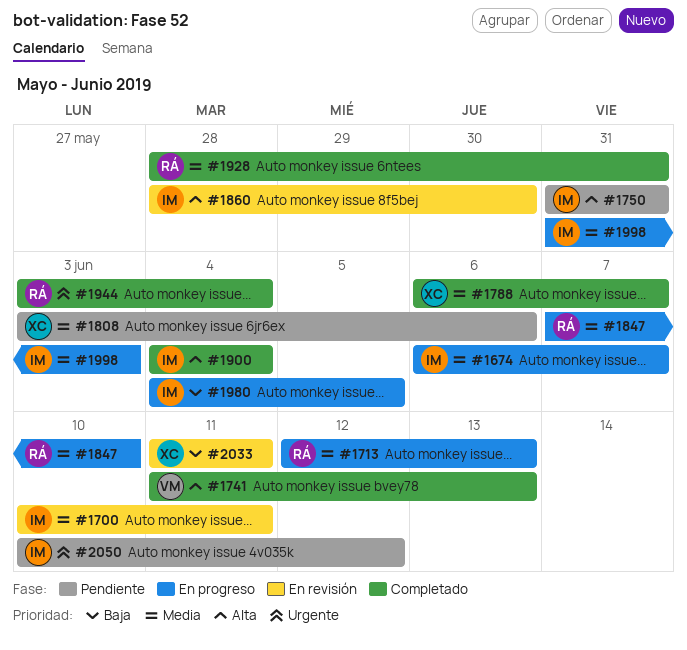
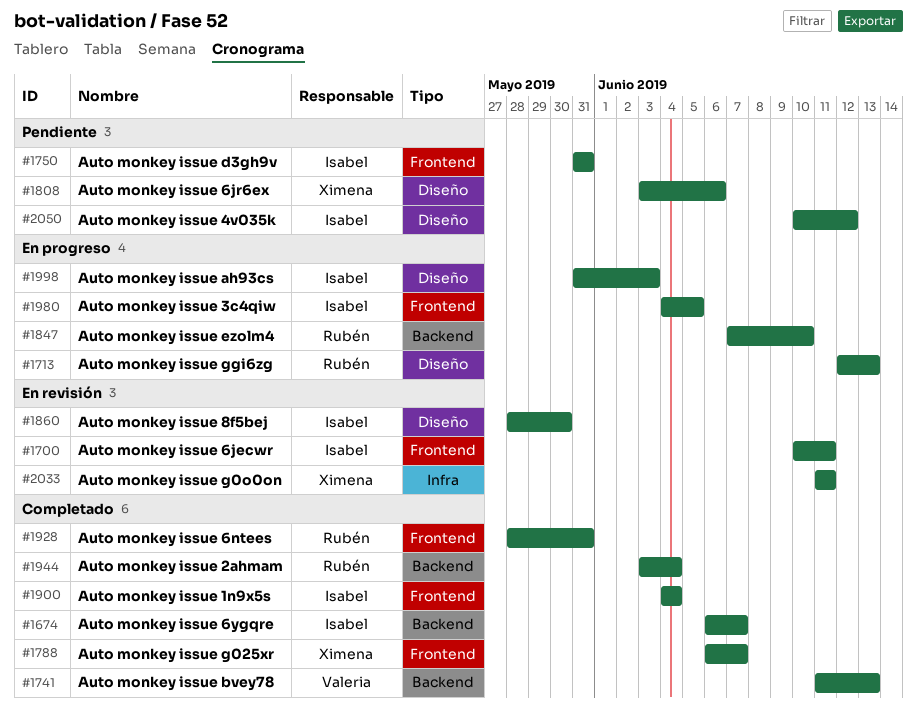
#1674, status: En progreso -> Completado

